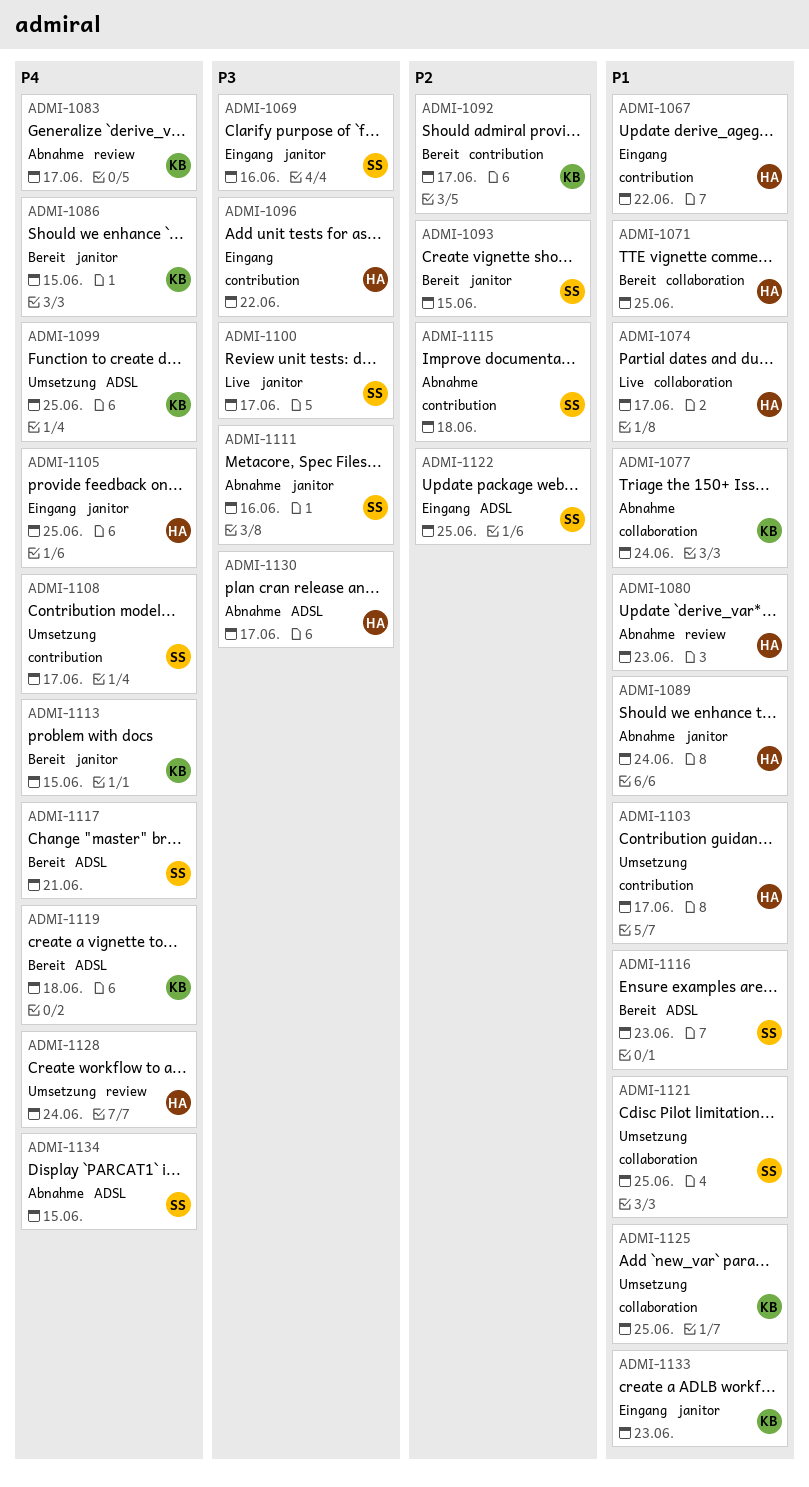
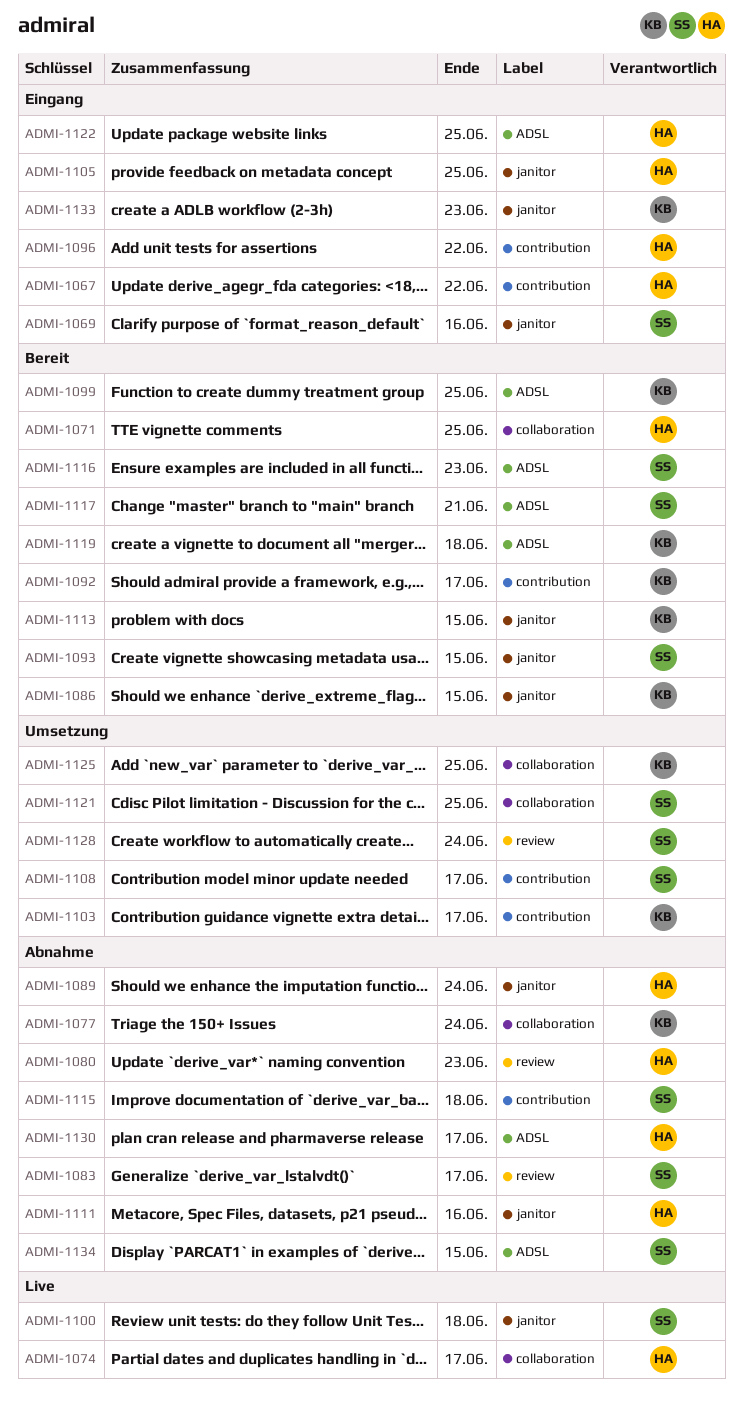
ADMI-1083, owner: KB -> SS
ADMI-1099, status: Umsetzung -> Bereit
ADMI-1100, due: Jun 17 -> Jun 18
ADMI-1103, owner: HA -> KB
ADMI-1111, owner: SS -> HA
ADMI-1122, owner: SS -> HA
ADMI-1128, owner: HA -> SS

